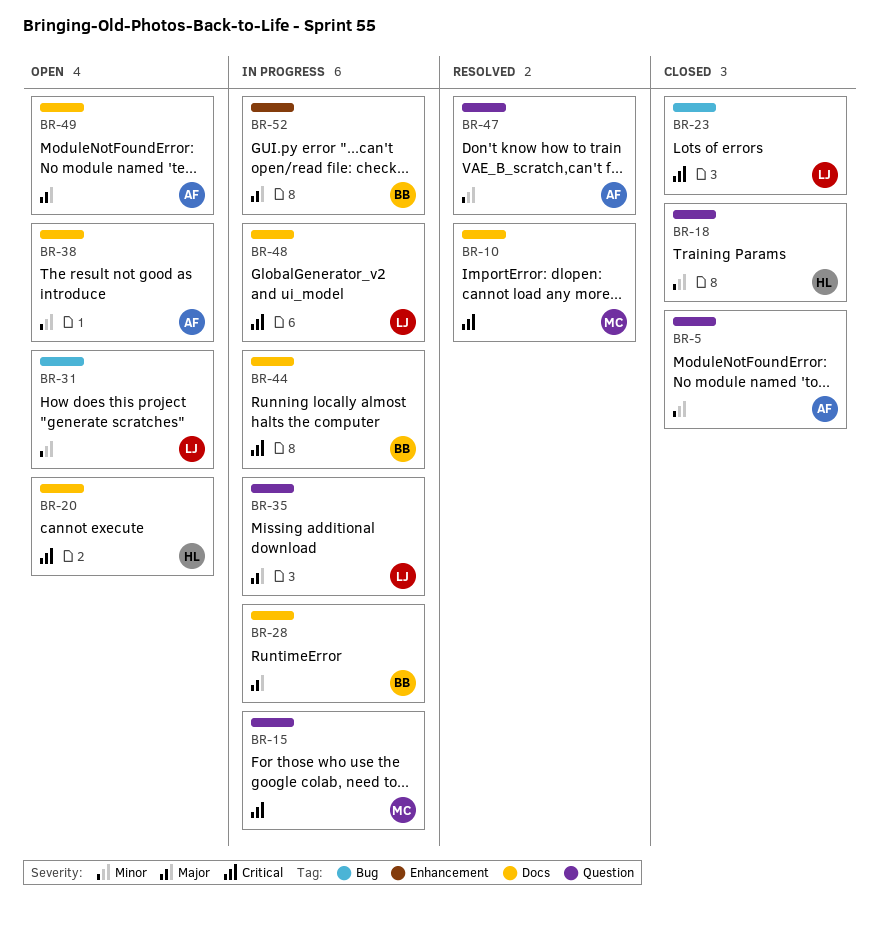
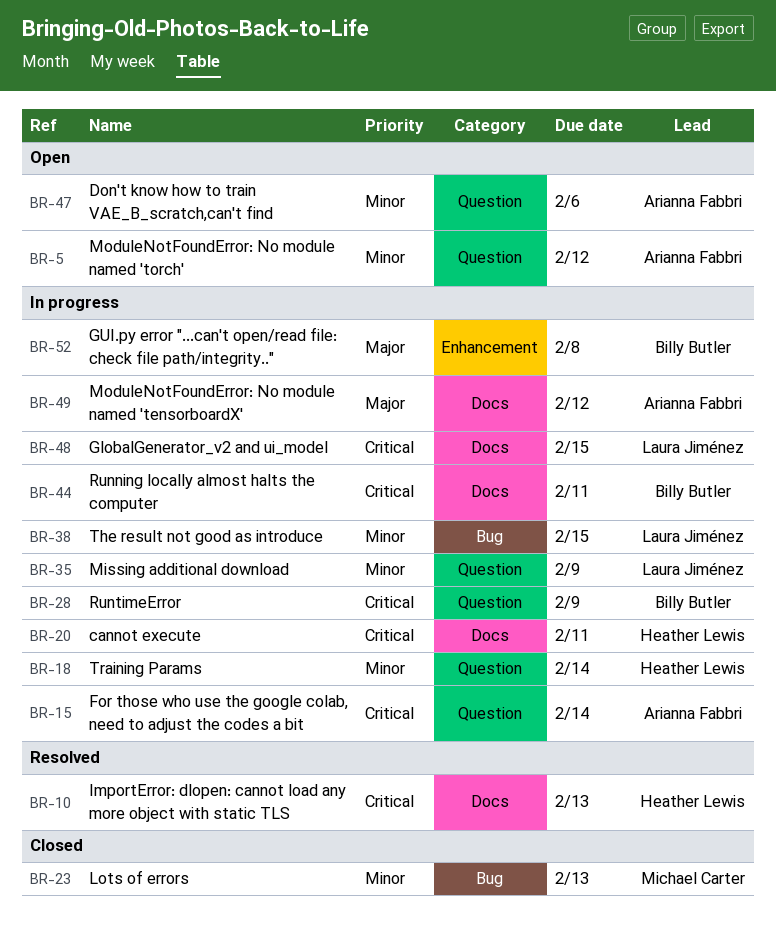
BR-5, status: Closed -> Open
BR-10, owner: Michael Carter -> Heather Lewis
BR-15, owner: Michael Carter -> Arianna Fabbri
BR-18, status: Closed -> In progress
BR-20, status: Open -> In progress
BR-23, owner: Laura Jiménez -> Michael Carter
BR-23, priority: Critical -> Minor
BR-28, priority: Major -> Critical
BR-28, label: Docs -> Question
BR-31: present -> none
BR-35, priority: Major -> Minor
BR-38, status: Open -> In progress
BR-38, owner: Arianna Fabbri -> Laura Jiménez
BR-38, label: Docs -> Bug
BR-47, status: Resolved -> Open
BR-49, status: Open -> In progress

